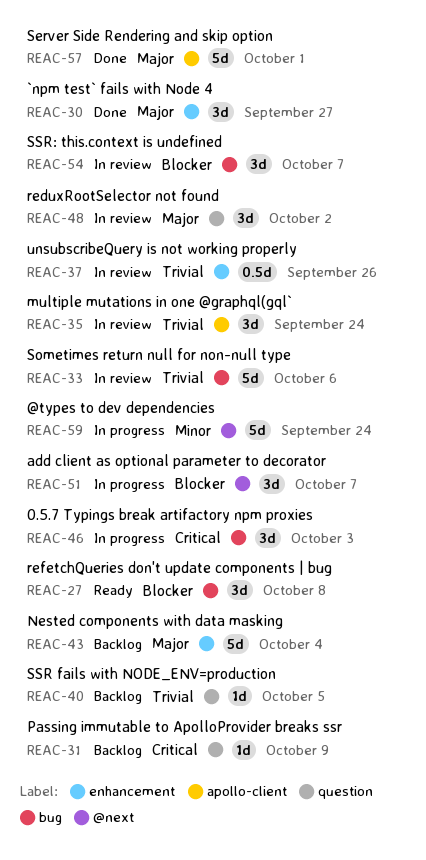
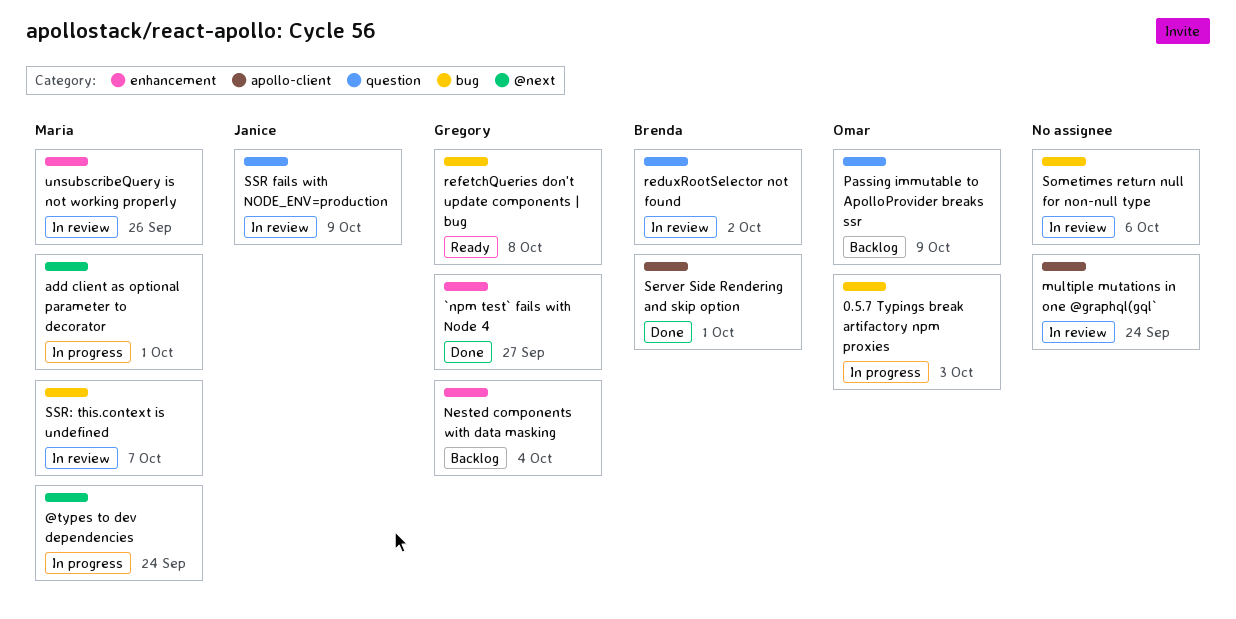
add client as optional parameter to decorator, due: Oct 7 -> Oct 1
SSR fails with NODE_ENV=production, status: Backlog -> In review
SSR fails with NODE_ENV=production, due: Oct 5 -> Oct 9

